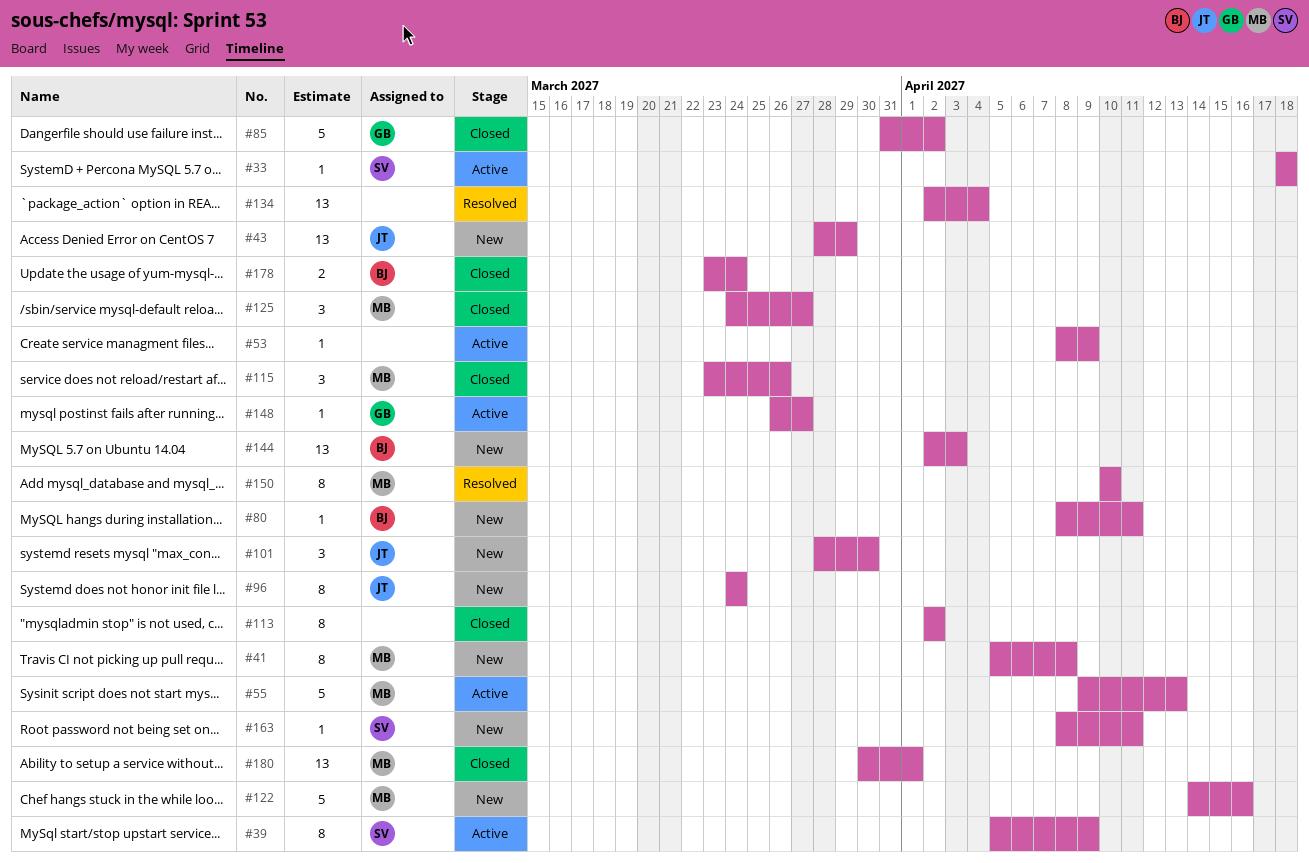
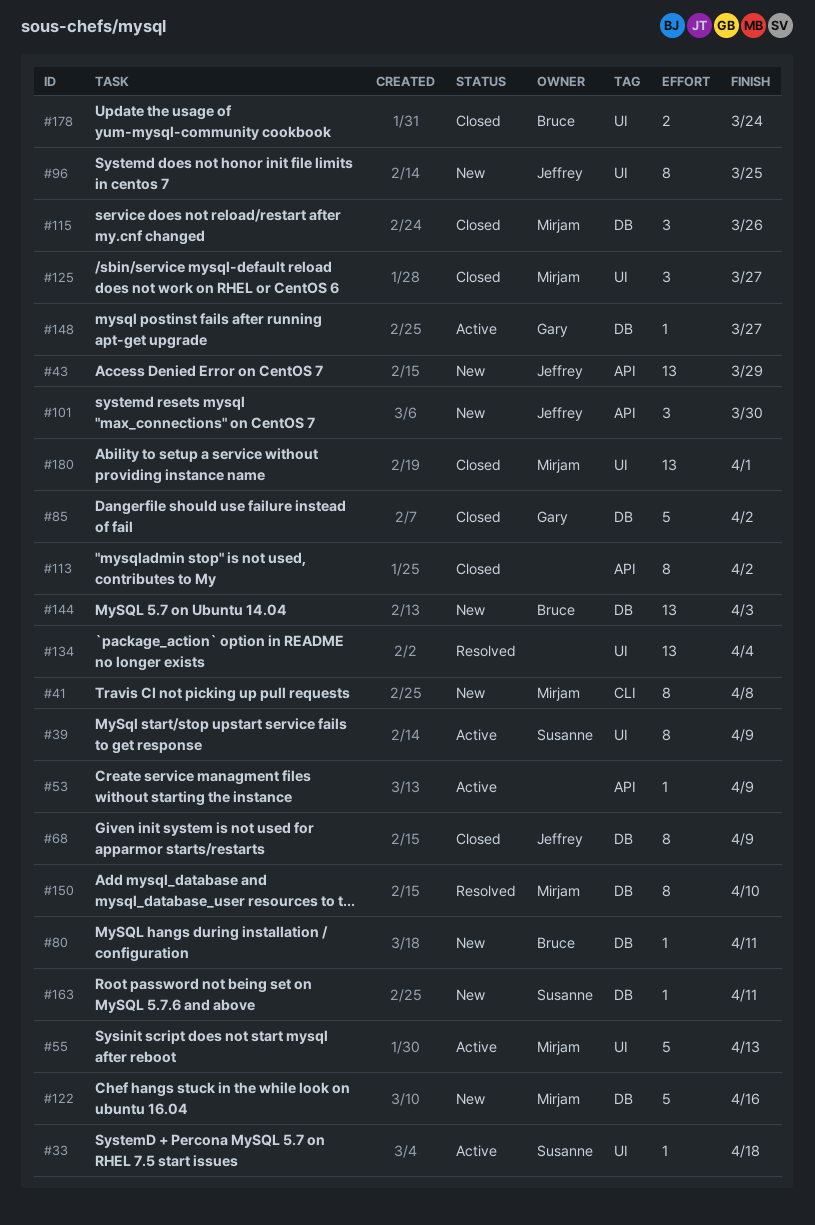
#68: none -> present
#96, due: Mar 24 -> Mar 25

